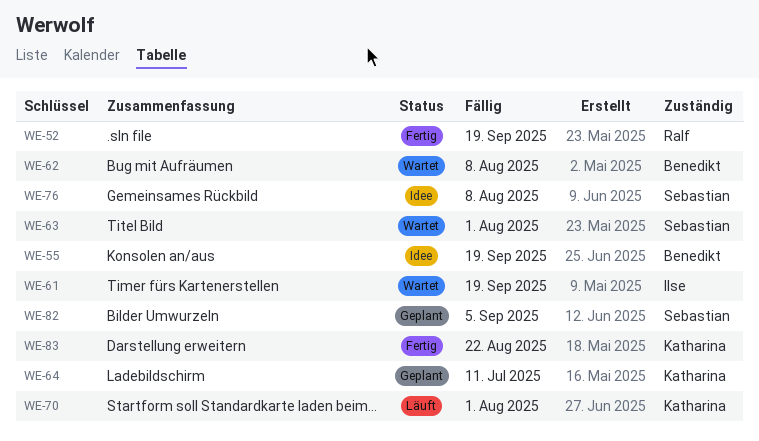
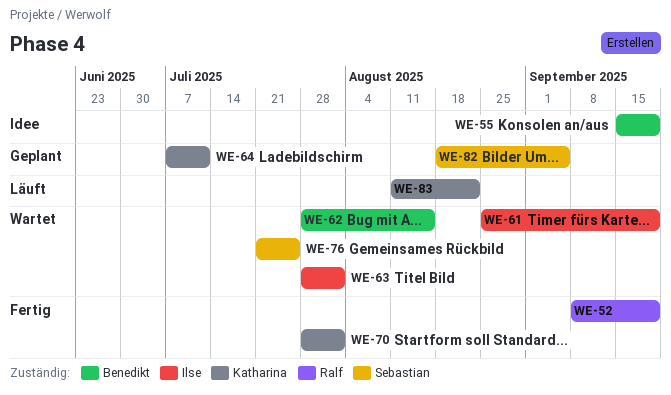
WE-62, due: Aug 8 -> Aug 15
WE-63, owner: Sebastian -> Ilse
WE-70, status: Läuft -> Fertig
WE-76, status: Idee -> Wartet
WE-76, due: Aug 8 -> Jul 25
WE-83, status: Fertig -> Läuft

